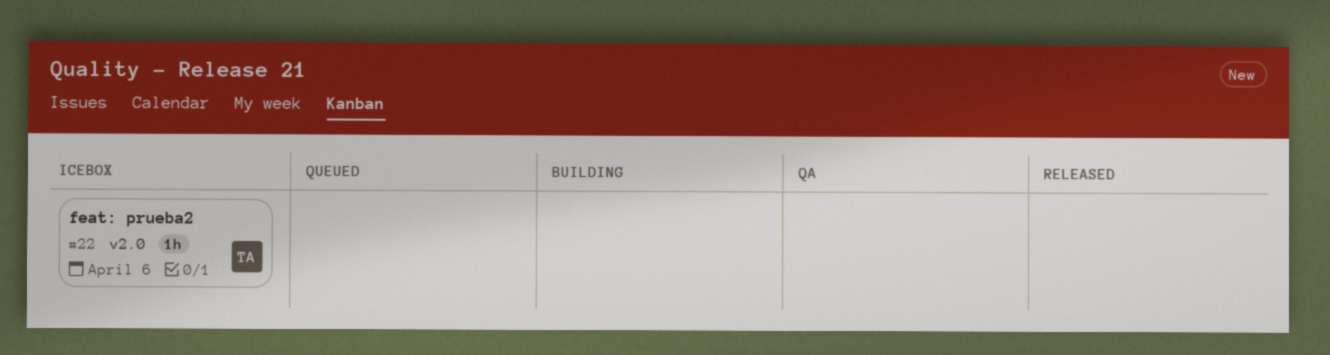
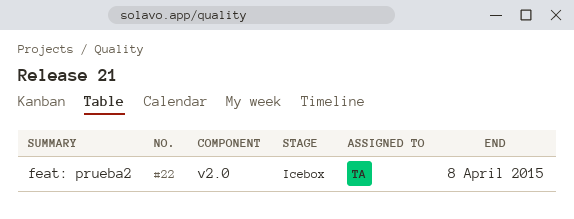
#22, due: Apr 6 -> Apr 8

